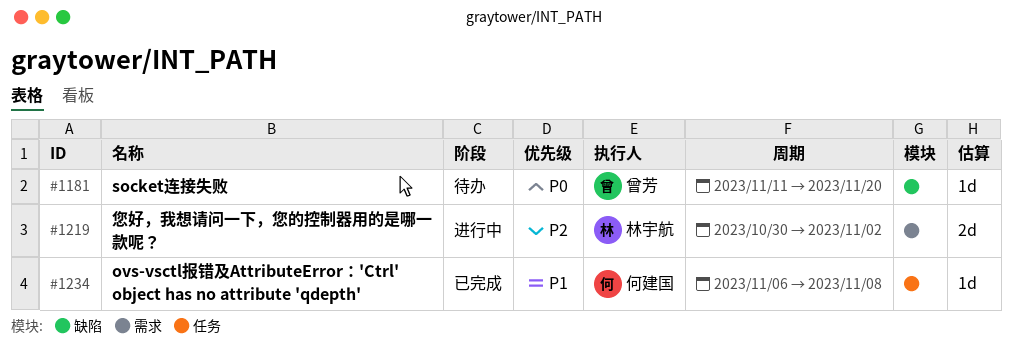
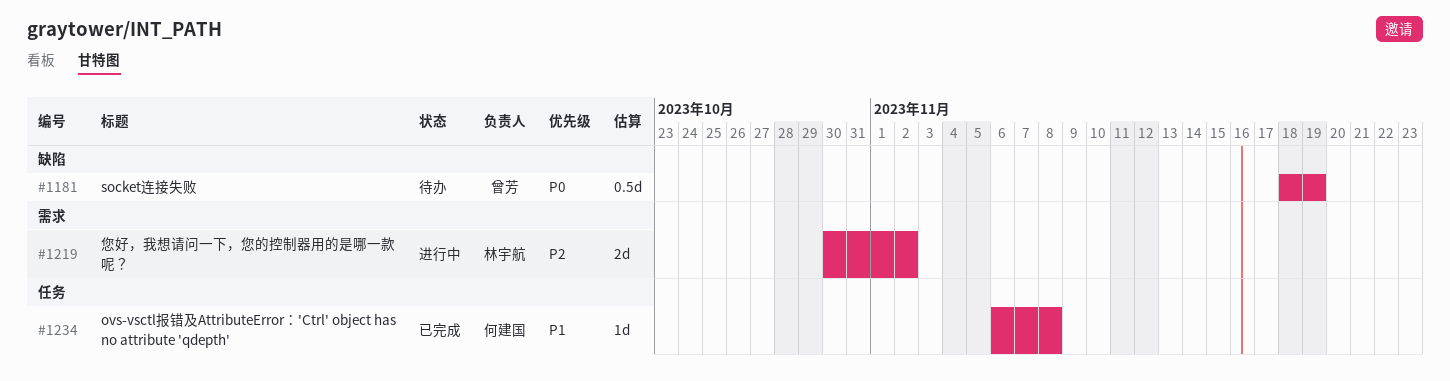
#1181, estimate: 1d -> 0.5d
#1181, start: Nov 11 -> Nov 18
#1181, due: Nov 20 -> Nov 19

